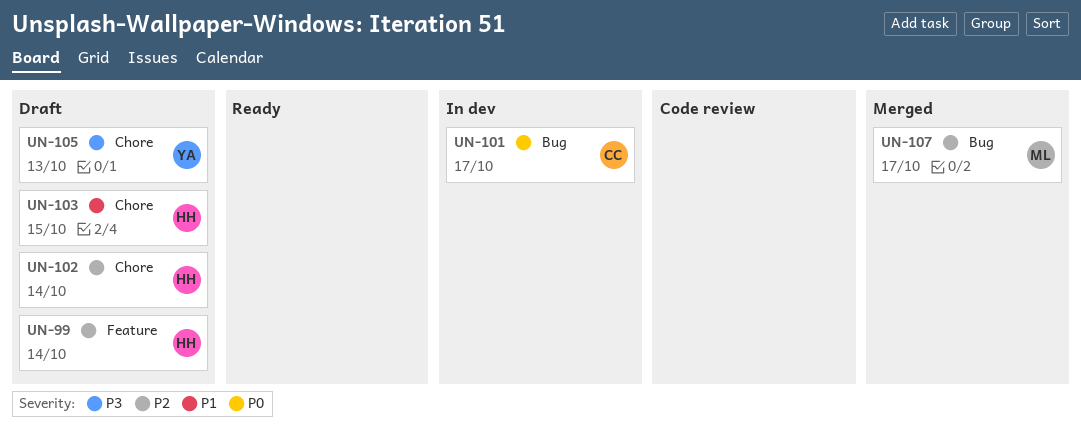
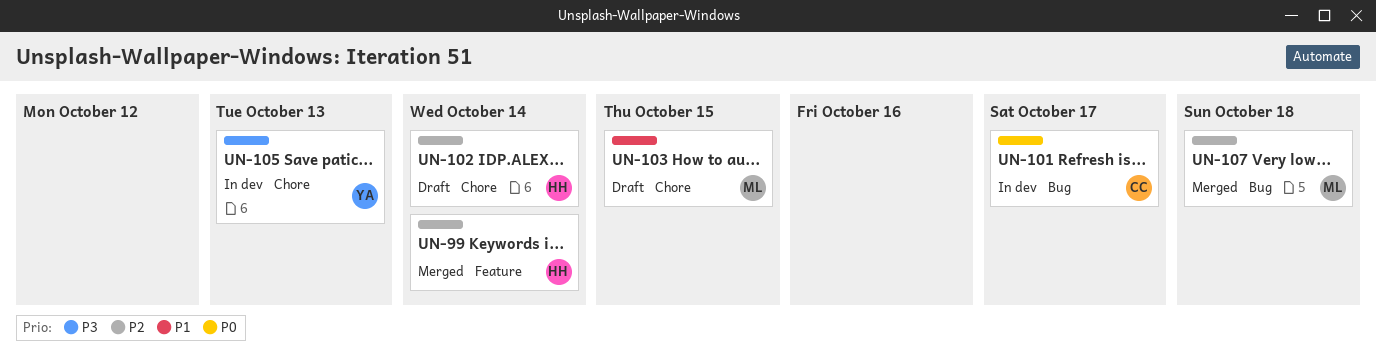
UN-99, status: Draft -> Merged
UN-103, owner: HH -> ML
UN-105, status: Draft -> In dev
UN-107, due: Oct 17 -> Oct 18

